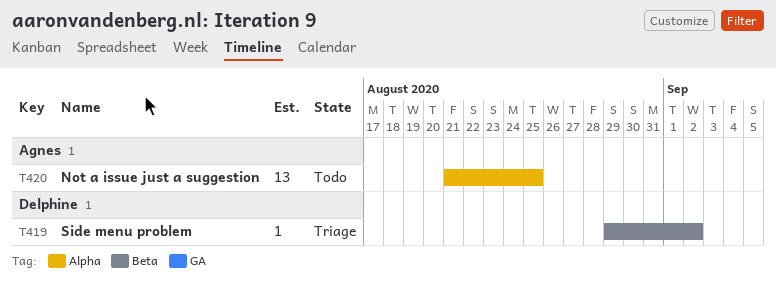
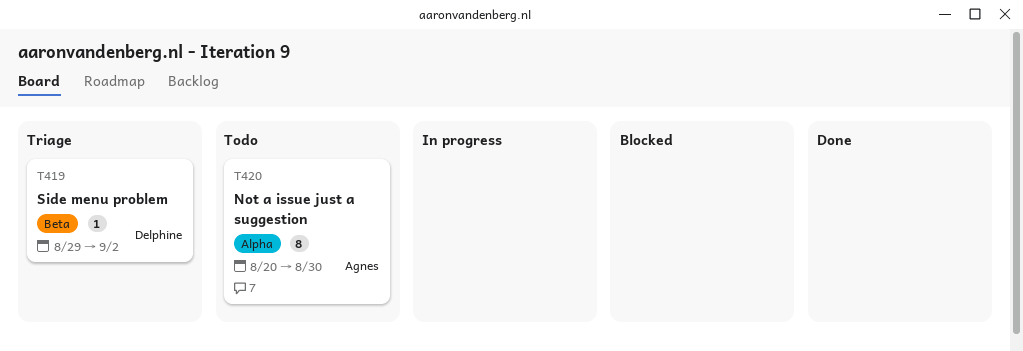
T420, estimate: 13 -> 8
T420, start: Aug 21 -> Aug 20
T420, due: Aug 25 -> Aug 30

